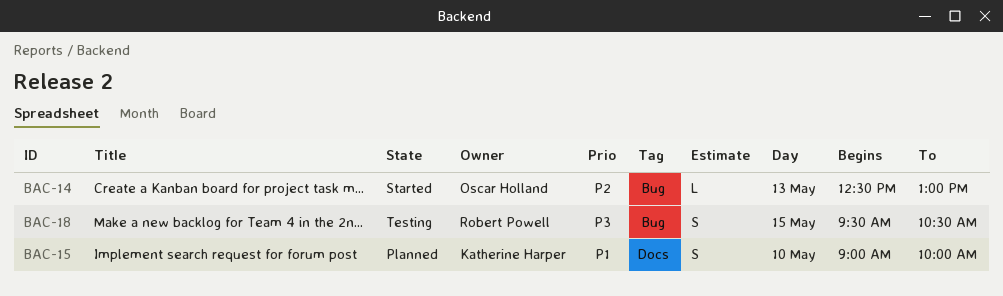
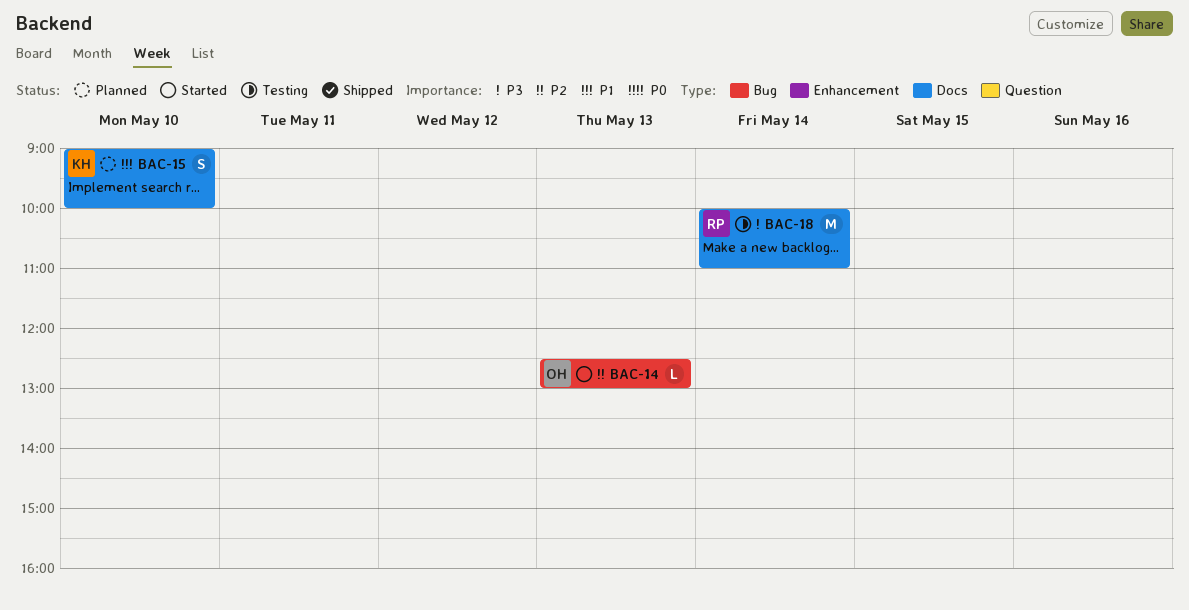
BAC-18, label: Bug -> Docs
BAC-18, estimate: S -> M
BAC-18, day: May 15 -> May 14
BAC-18, begins: 09:30 -> 10:00
BAC-18, ends: 10:30 -> 11:00

